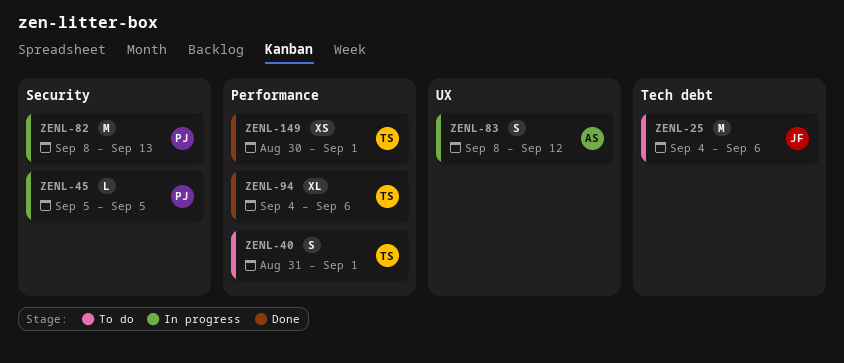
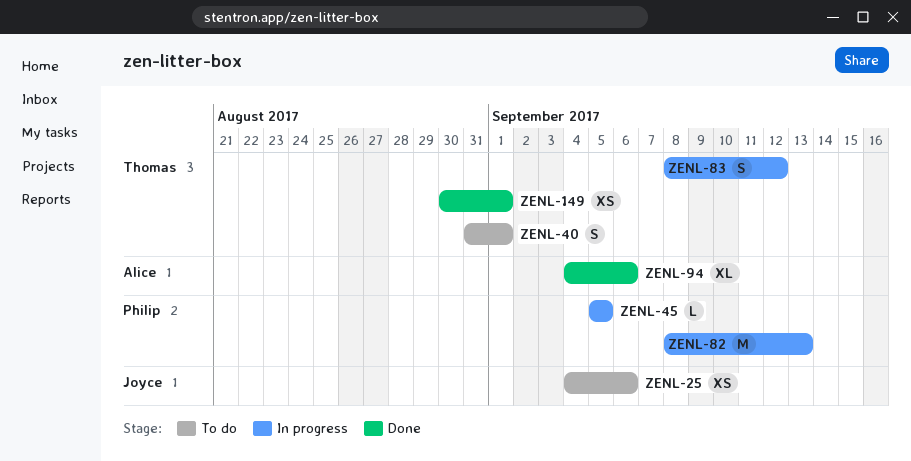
ZENL-25, estimate: M -> XS
ZENL-83, owner: Alice -> Thomas
ZENL-94, owner: Thomas -> Alice

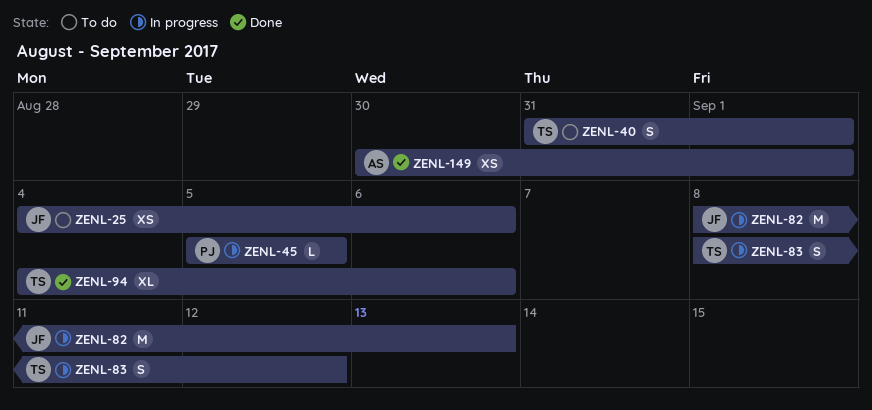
ZENL-82, owner: Philip -> Joyce
ZENL-94, owner: Alice -> Thomas
ZENL-149, owner: Thomas -> Alice

